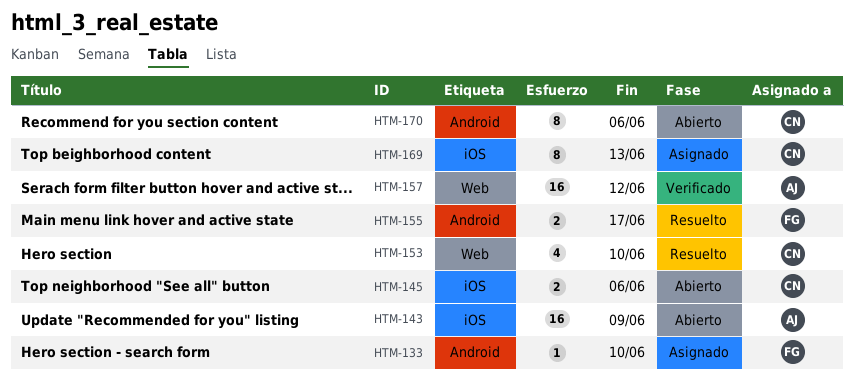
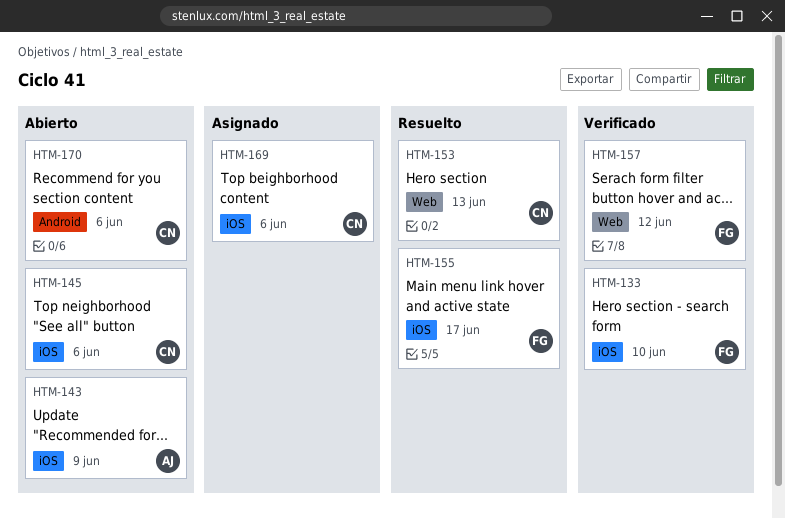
HTM-133, status: Asignado -> Verificado
HTM-133, label: Android -> iOS
HTM-153, due: Jun 10 -> Jun 13
HTM-155, label: Android -> iOS
HTM-157, owner: AJ -> FG
HTM-169, due: Jun 13 -> Jun 6

